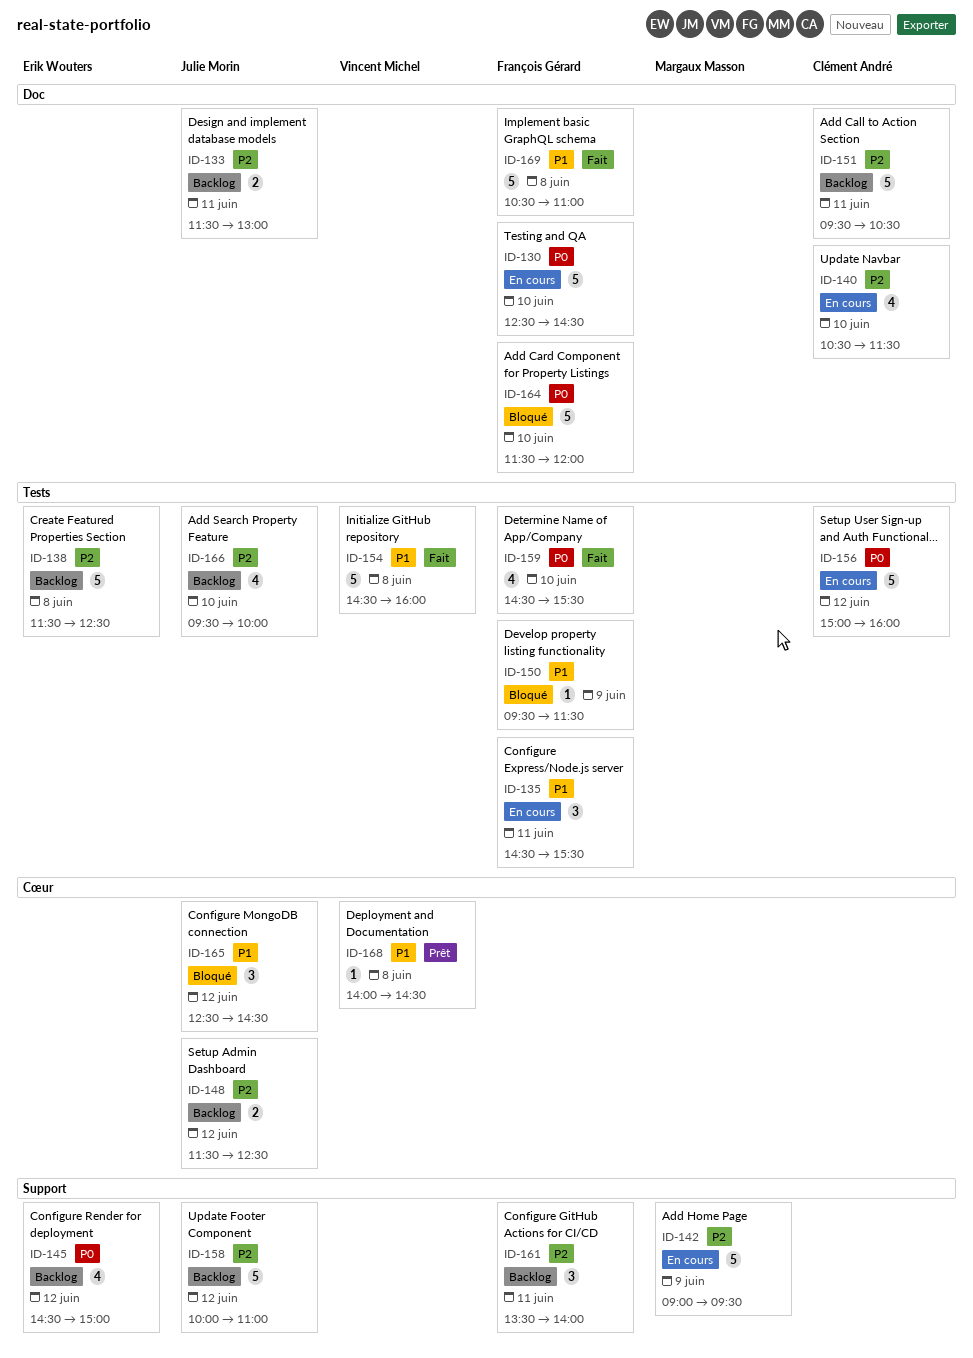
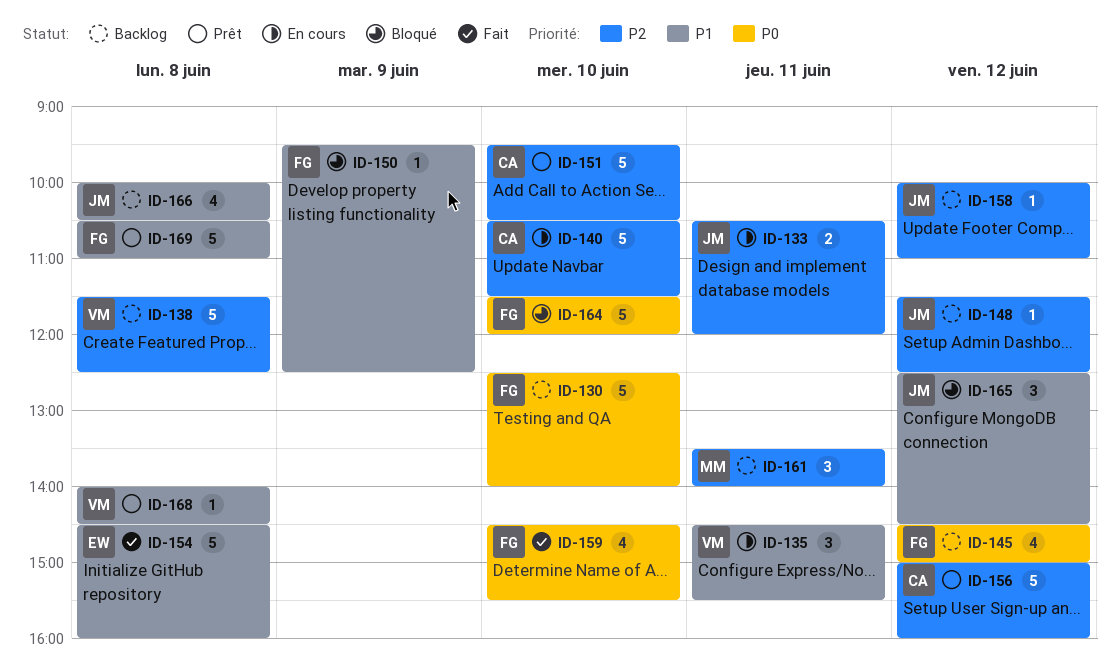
ID-130, status: En cours -> Backlog
ID-130, ends: 14:30 -> 14:00
ID-133, status: Backlog -> En cours
ID-133, begins: 11:30 -> 10:30
ID-133, ends: 13:00 -> 12:00
ID-135, owner: François Gérard -> Vincent Michel
ID-138, owner: Erik Wouters -> Vincent Michel
ID-140, estimate: 4 -> 5
ID-142: present -> none
ID-145, owner: Erik Wouters -> François Gérard
ID-148, estimate: 2 -> 1
ID-150, ends: 11:30 -> 12:30
ID-151, status: Backlog -> Prêt
ID-151, day: Jun 11 -> Jun 10
ID-154, owner: Vincent Michel -> Erik Wouters
ID-156, status: En cours -> Prêt
ID-156, priority: P0 -> P2
ID-158, estimate: 5 -> 1
ID-161, owner: François Gérard -> Margaux Masson
ID-166, priority: P2 -> P1
ID-166, day: Jun 10 -> Jun 8
ID-166, begins: 09:30 -> 10:00
ID-166, ends: 10:00 -> 10:30
ID-169, status: Fait -> Prêt

